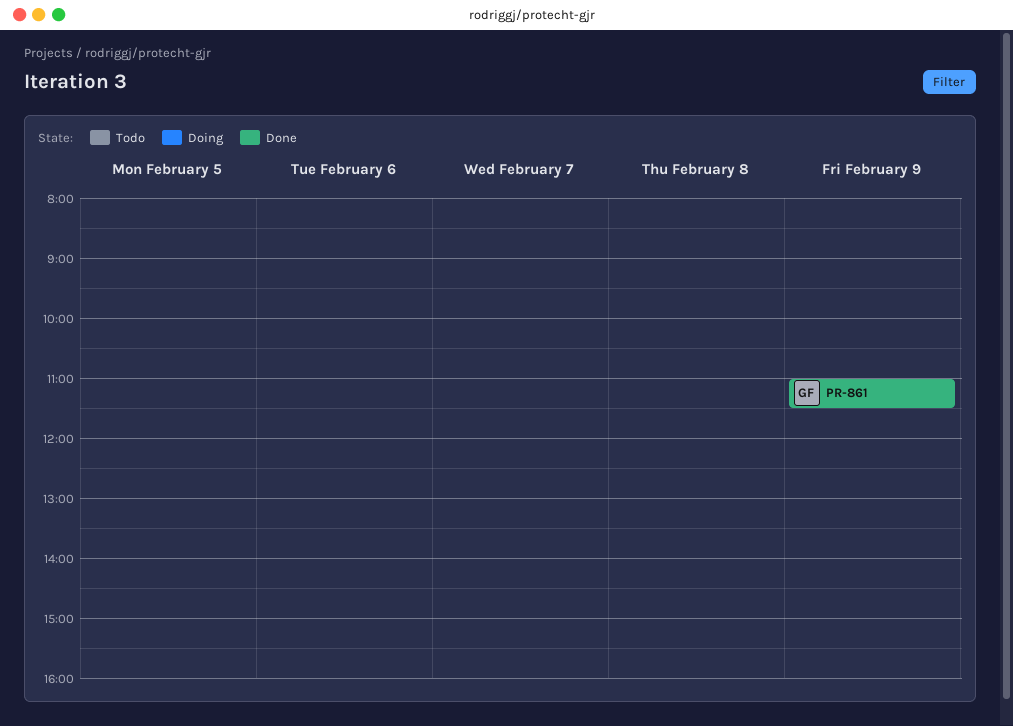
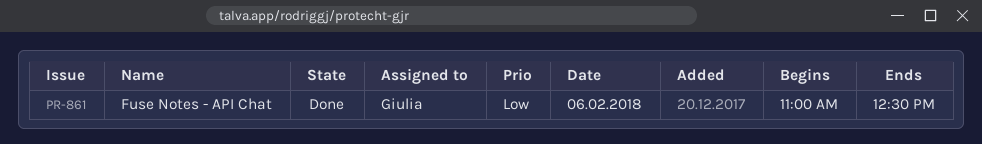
PR-861, day: Feb 9 -> Feb 6
PR-861, ends: 11:30 -> 12:30

